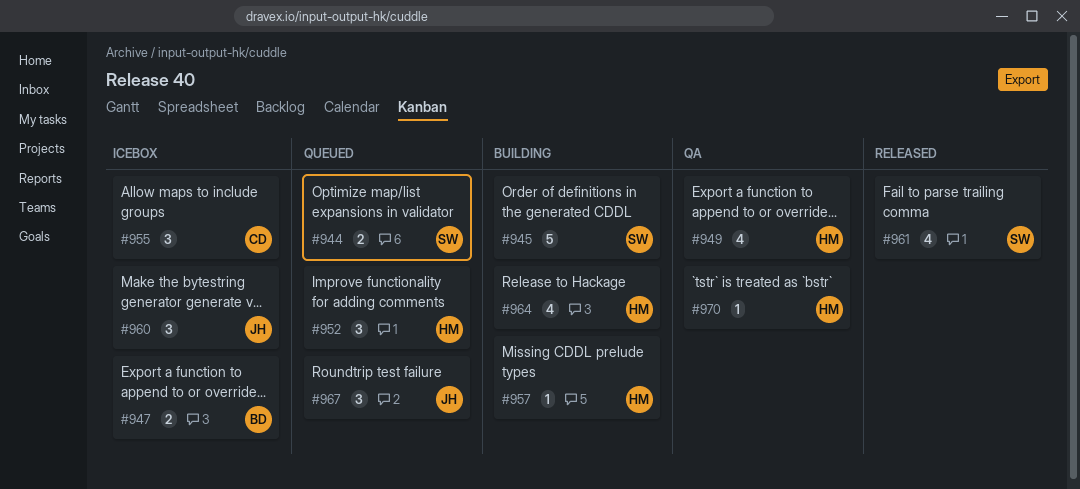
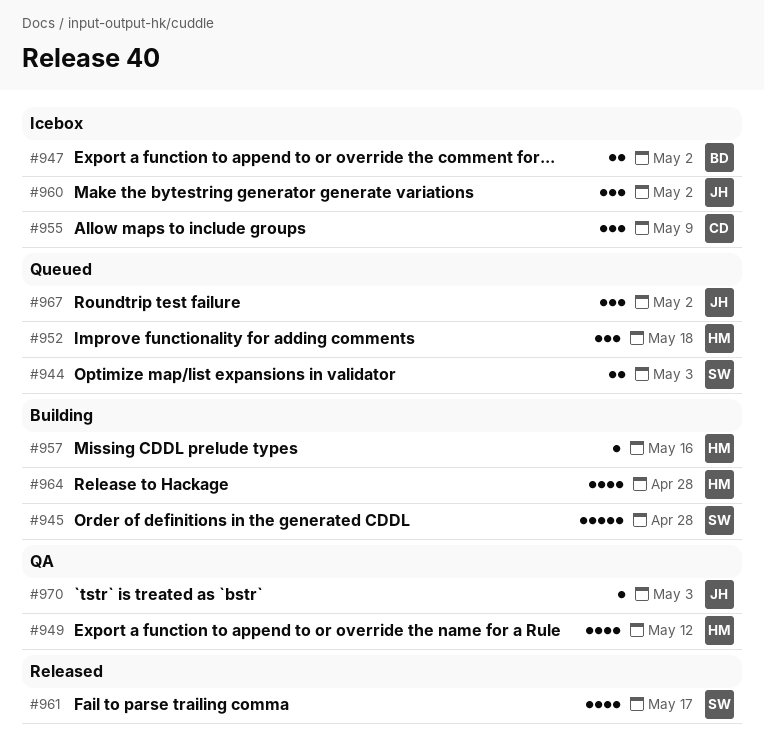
#970, owner: HM -> JH

